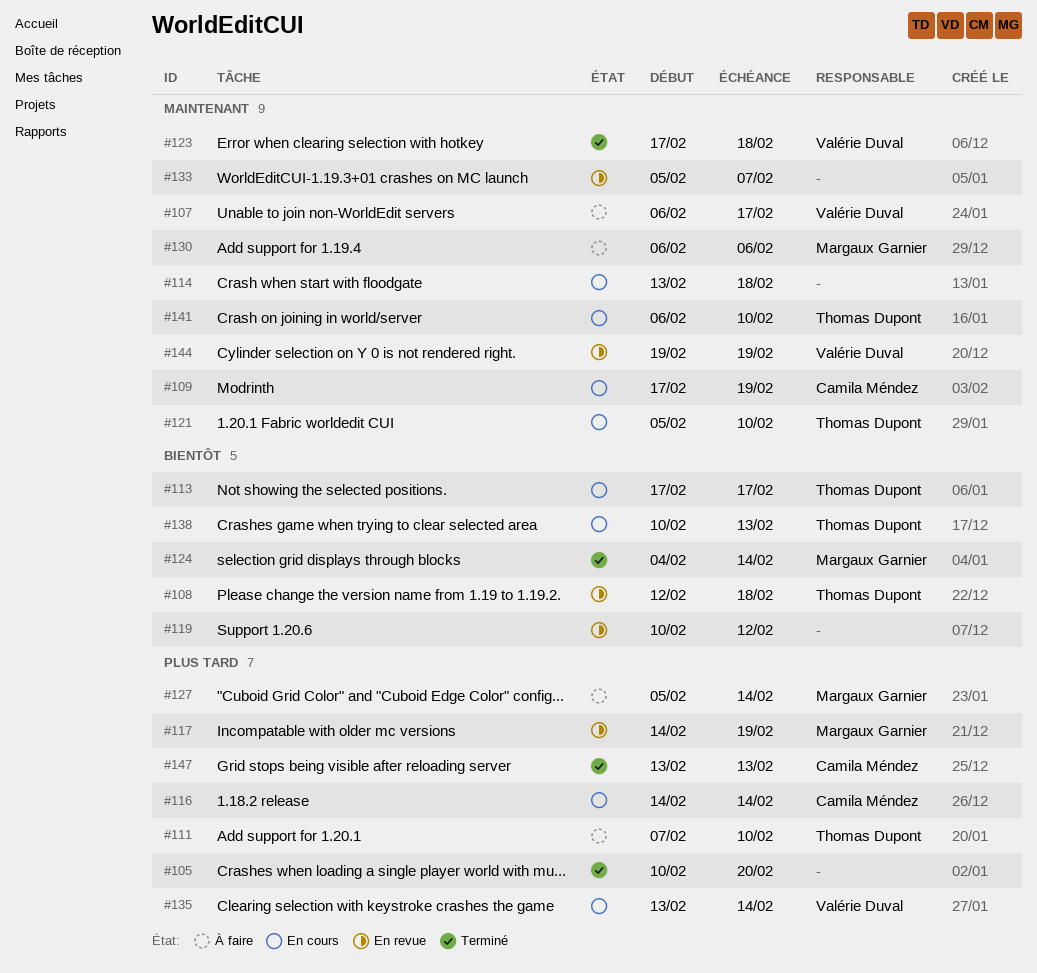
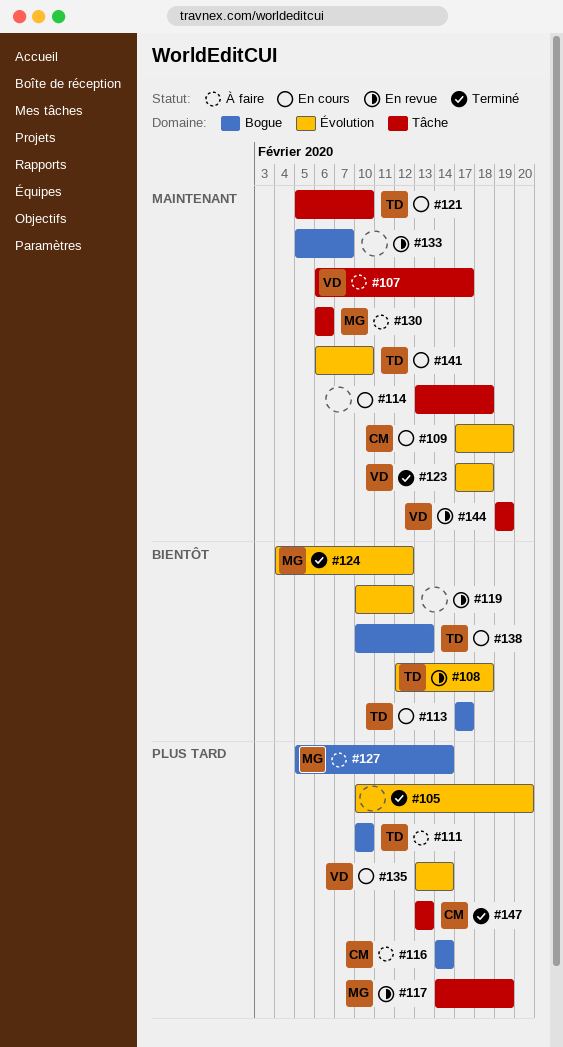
#111, start: Feb 7 -> Feb 10
#116, status: En cours -> À faire
#124, due: Feb 14 -> Feb 12

